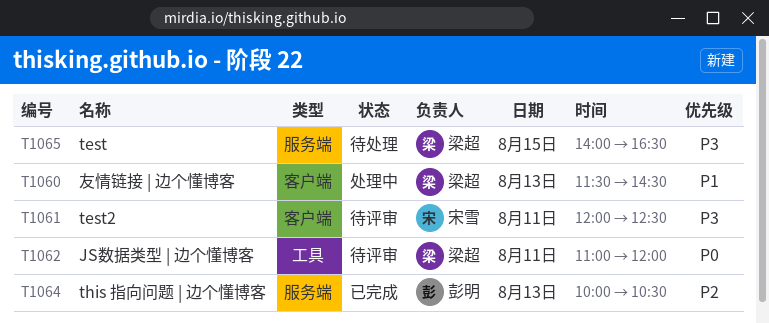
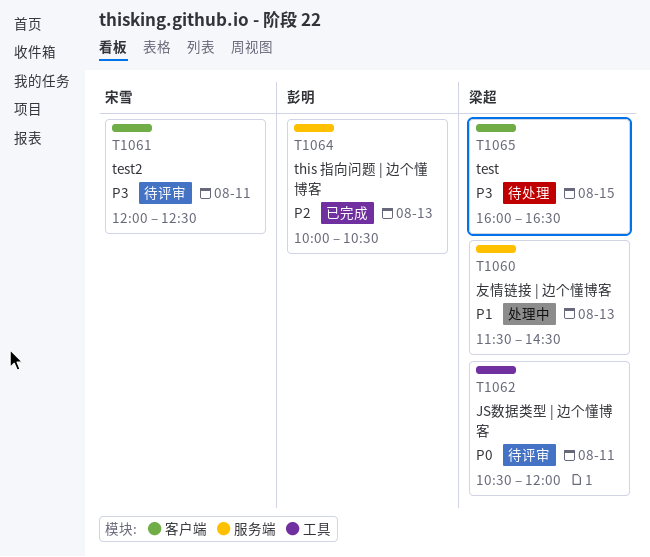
T1060, label: 客户端 -> 服务端
T1062, begins: 11:00 -> 10:30
T1065, label: 服务端 -> 客户端
T1065, begins: 14:00 -> 16:00

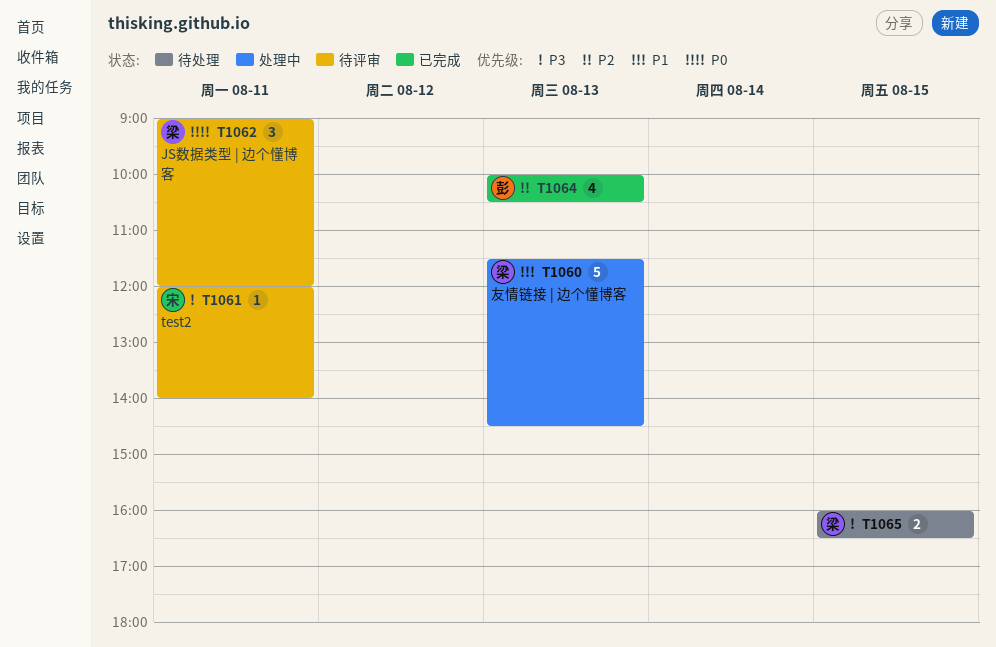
T1061, ends: 12:30 -> 14:00
T1062, begins: 10:30 -> 09:00

